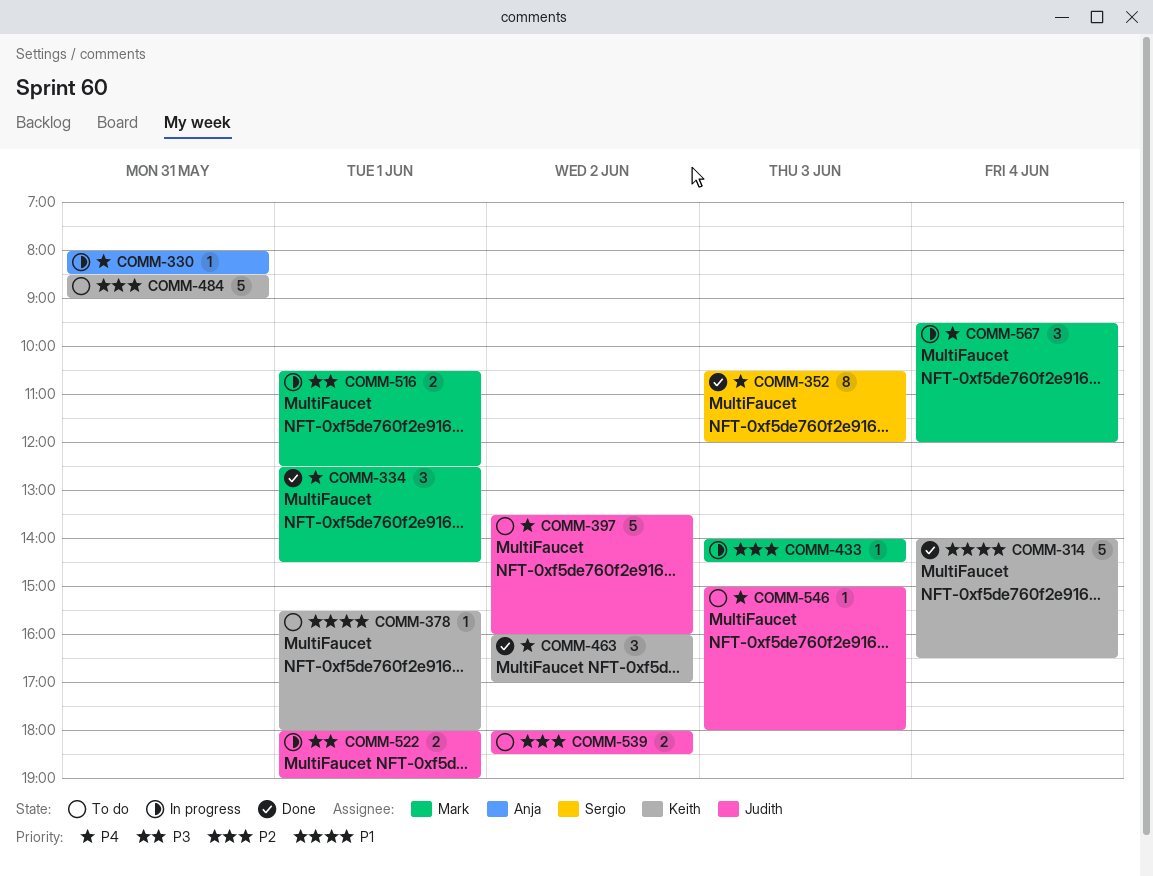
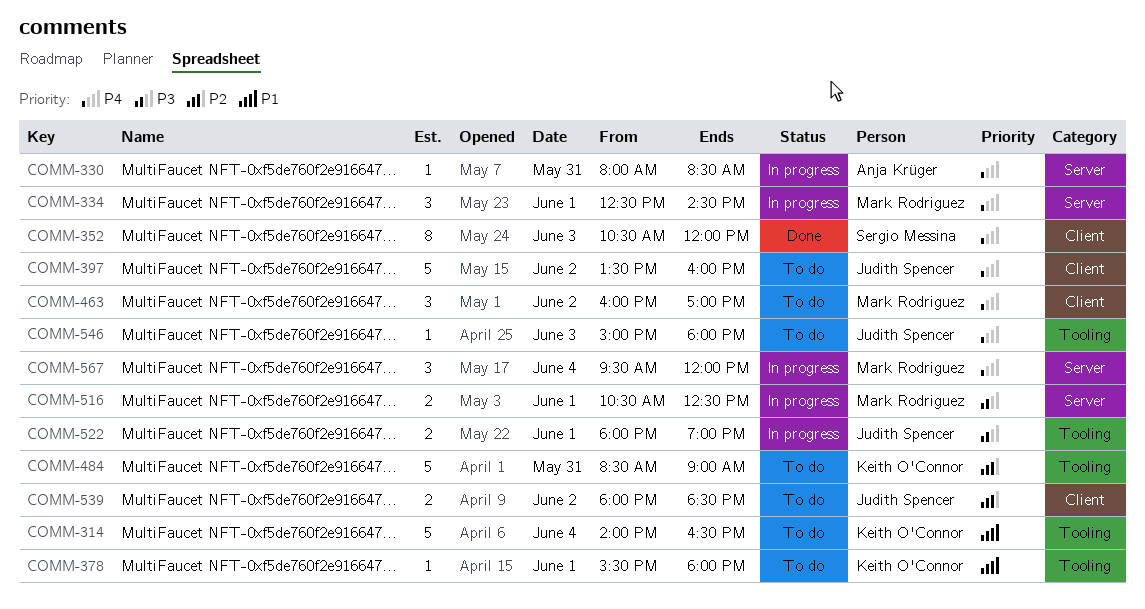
COMM-314, status: Done -> To do
COMM-334, status: Done -> In progress
COMM-433: present -> none
COMM-463, status: Done -> To do
COMM-463, owner: Keith O'Connor -> Mark Rodriguez

